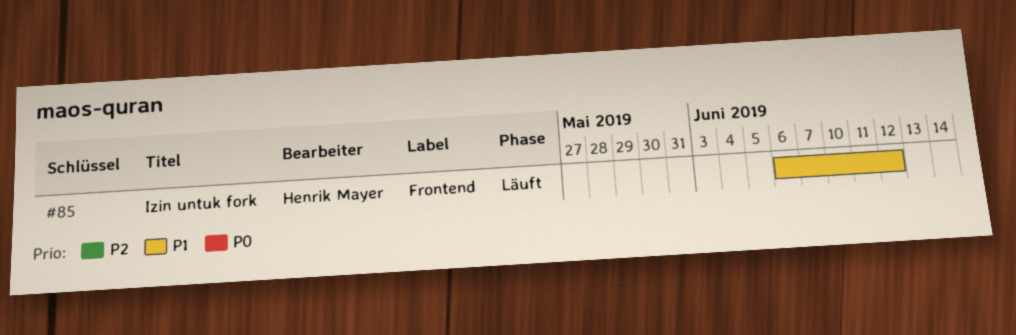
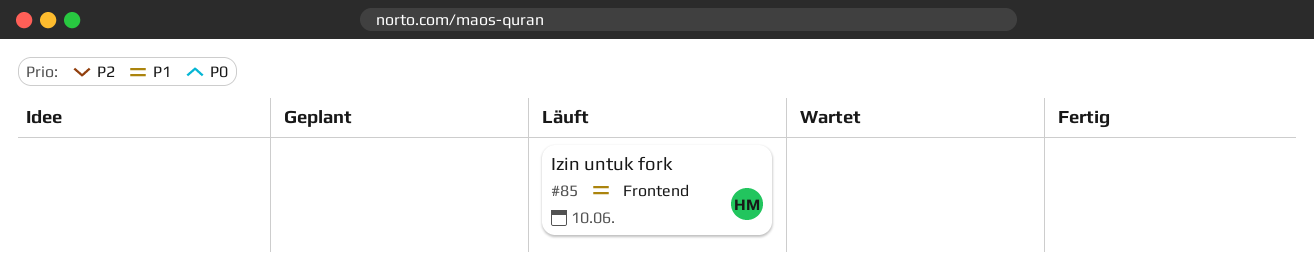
#85, due: Jun 12 -> Jun 10

